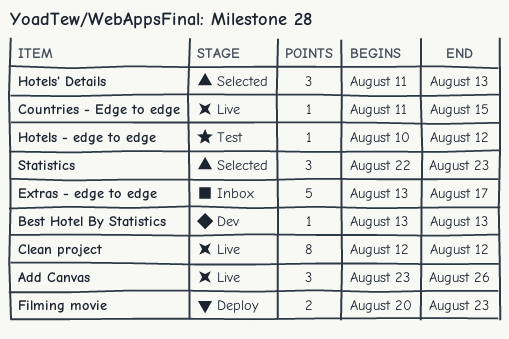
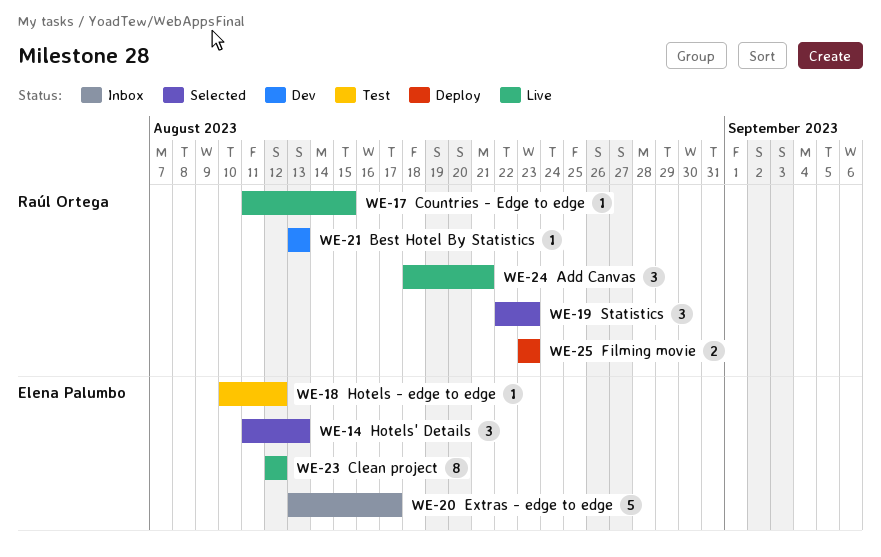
Add Canvas, start: Aug 23 -> Aug 18
Add Canvas, due: Aug 26 -> Aug 21
Filming movie, start: Aug 20 -> Aug 23

